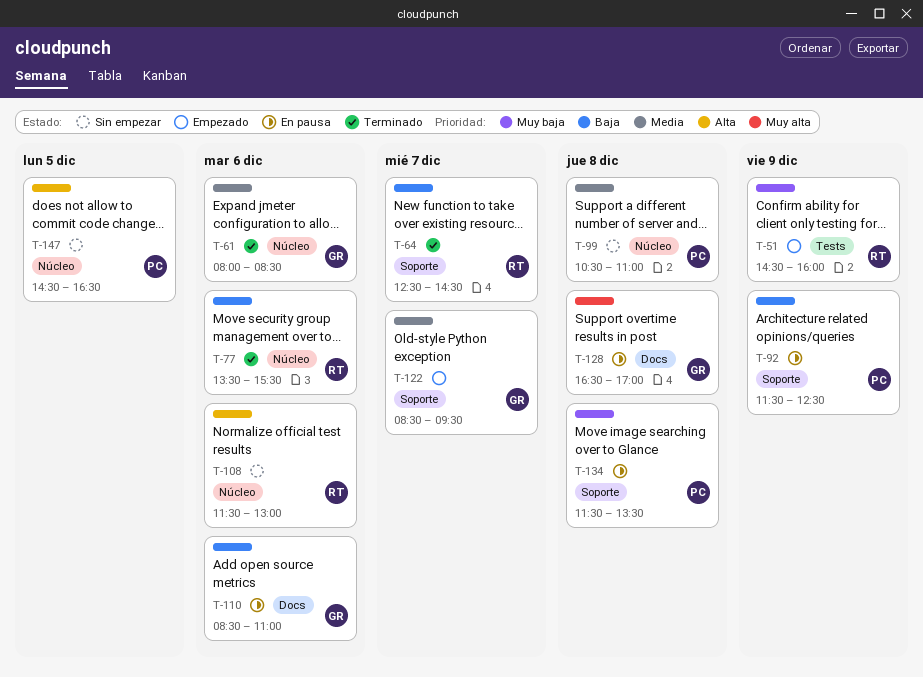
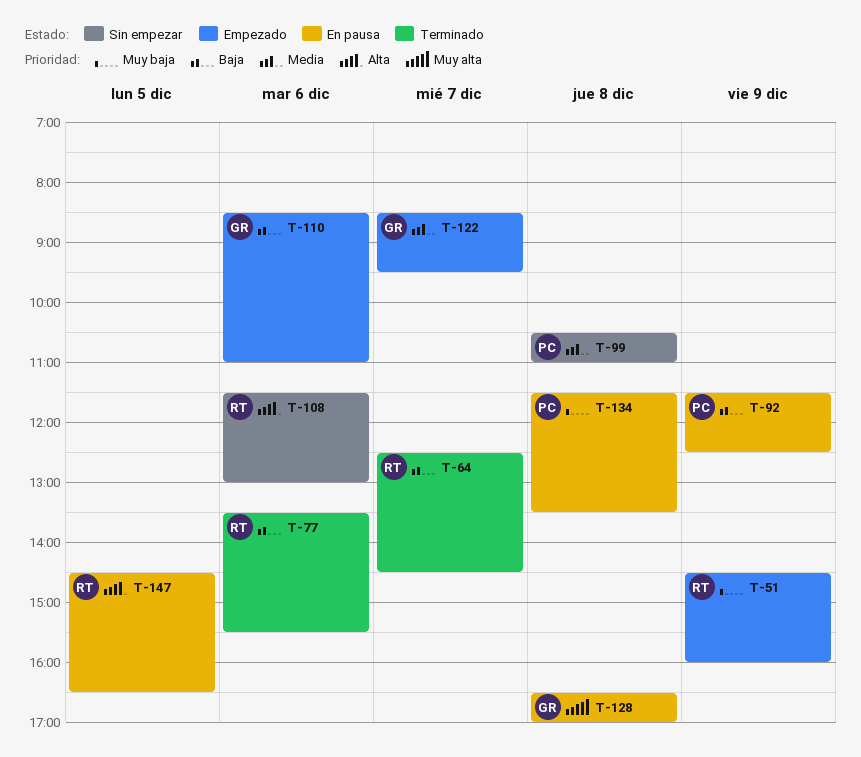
T-61: present -> none
T-110, status: En pausa -> Empezado
T-147, status: Sin empezar -> En pausa
T-147, owner: PC -> RT

